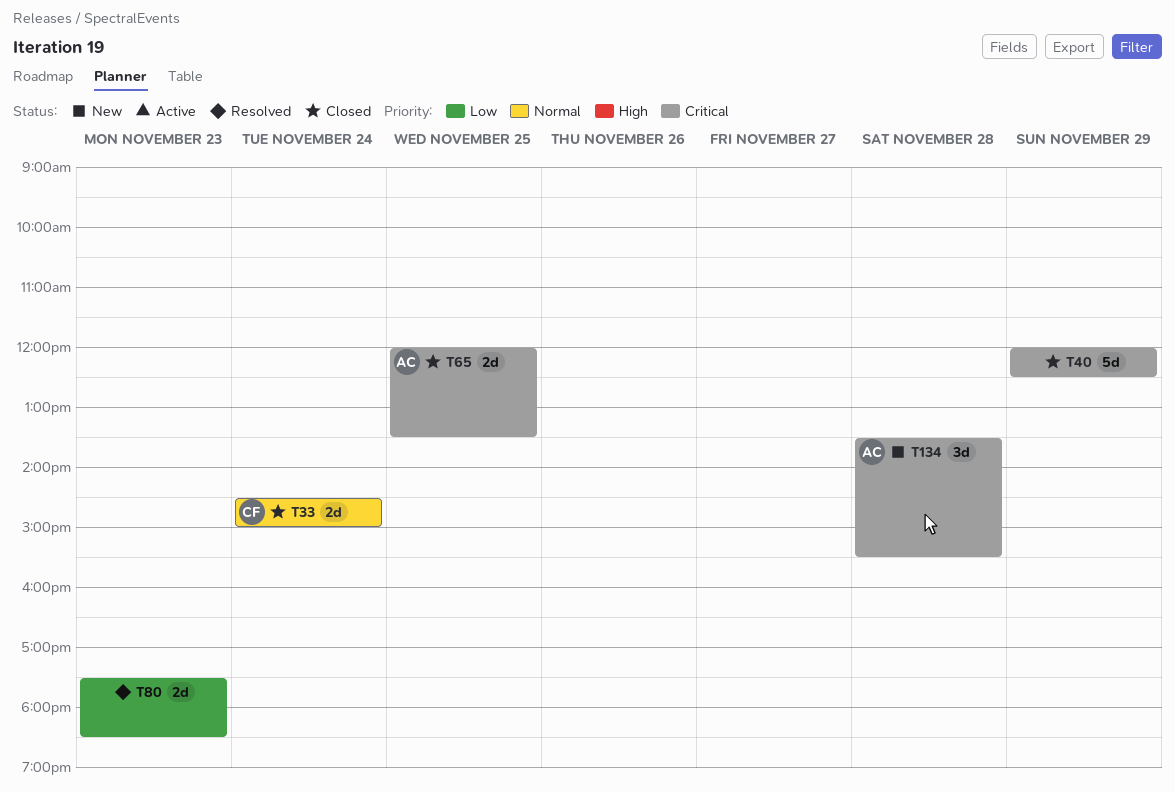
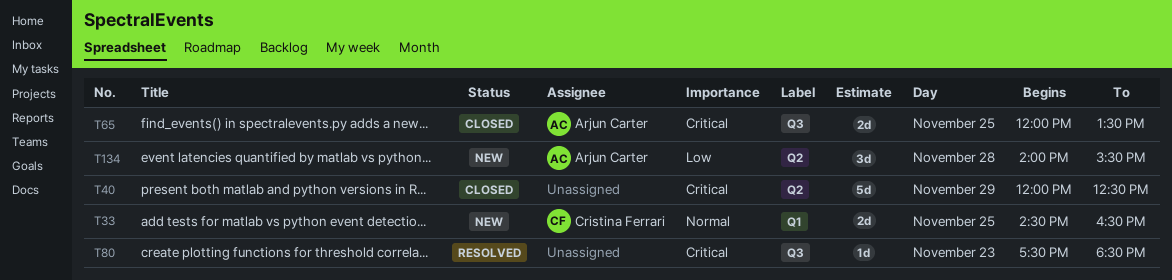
T33, status: Closed -> New
T33, day: Nov 24 -> Nov 25
T33, ends: 15:00 -> 16:30
T80, priority: Low -> Critical
T80, estimate: 2d -> 1d
T134, priority: Critical -> Low
T134, begins: 13:30 -> 14:00

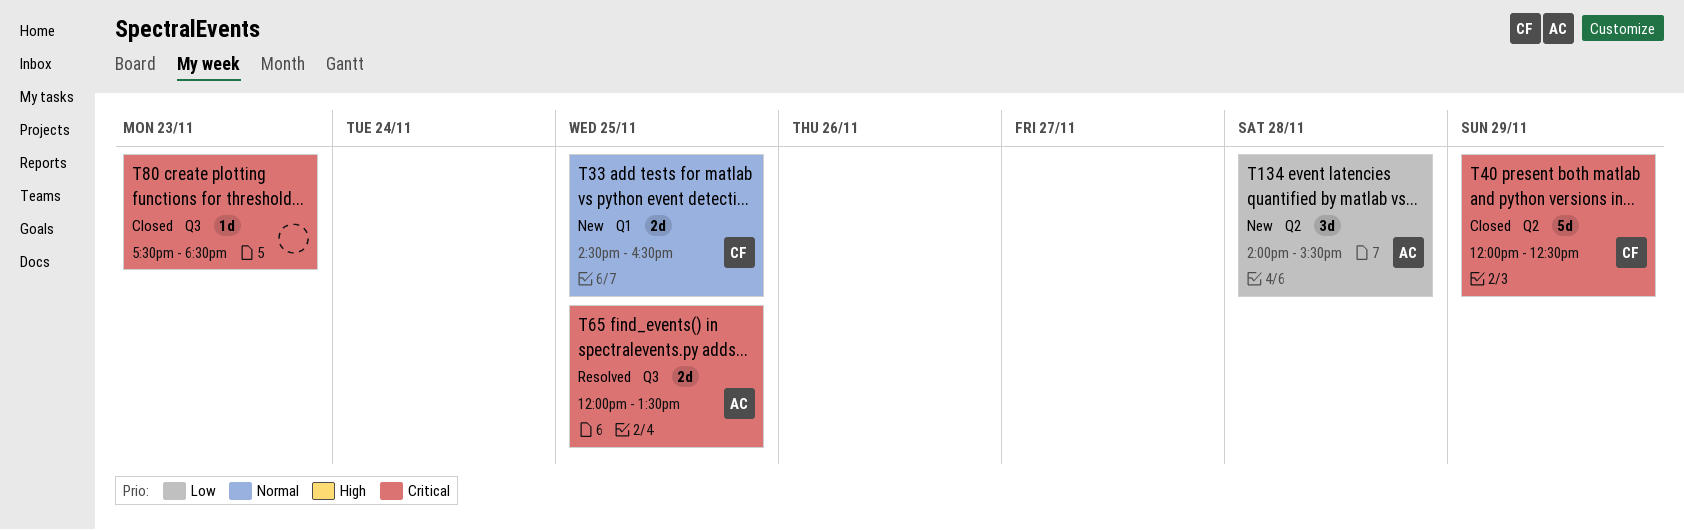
T40, owner: none -> Cristina Ferrari
T65, status: Closed -> Resolved
T80, status: Resolved -> Closed

